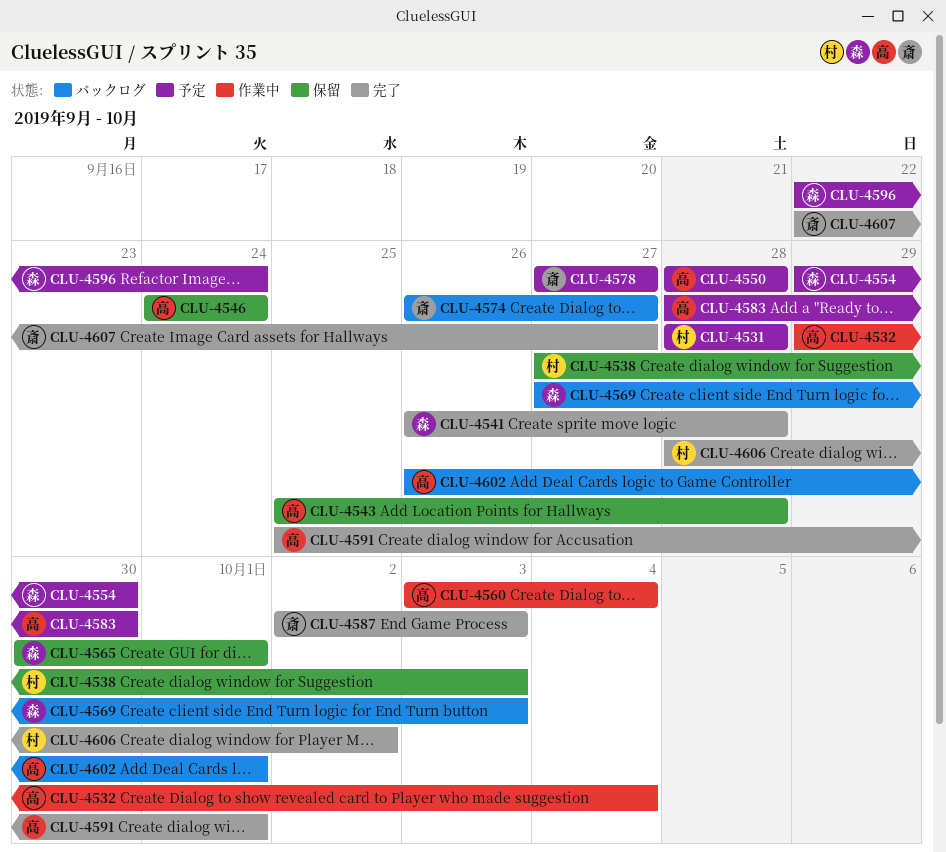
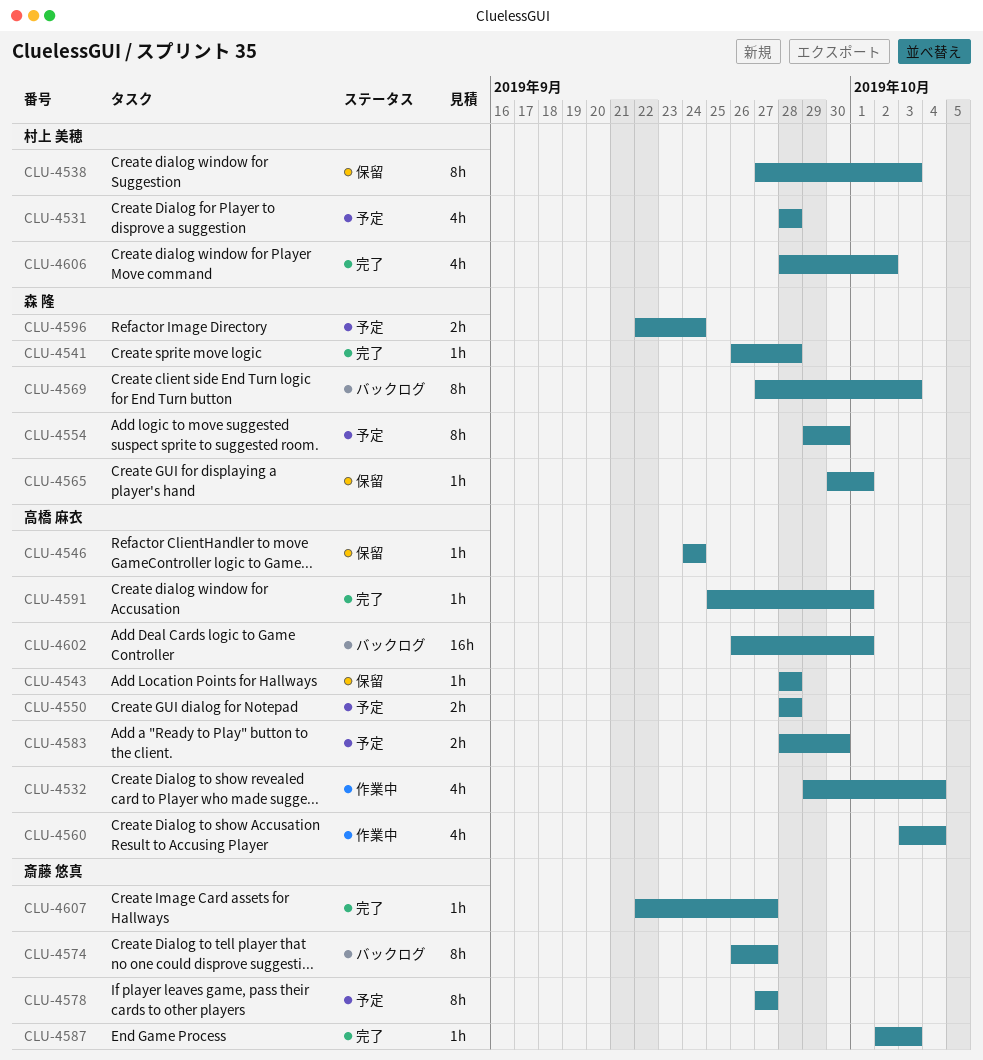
CLU-4543, start: Sep 25 -> Sep 28

